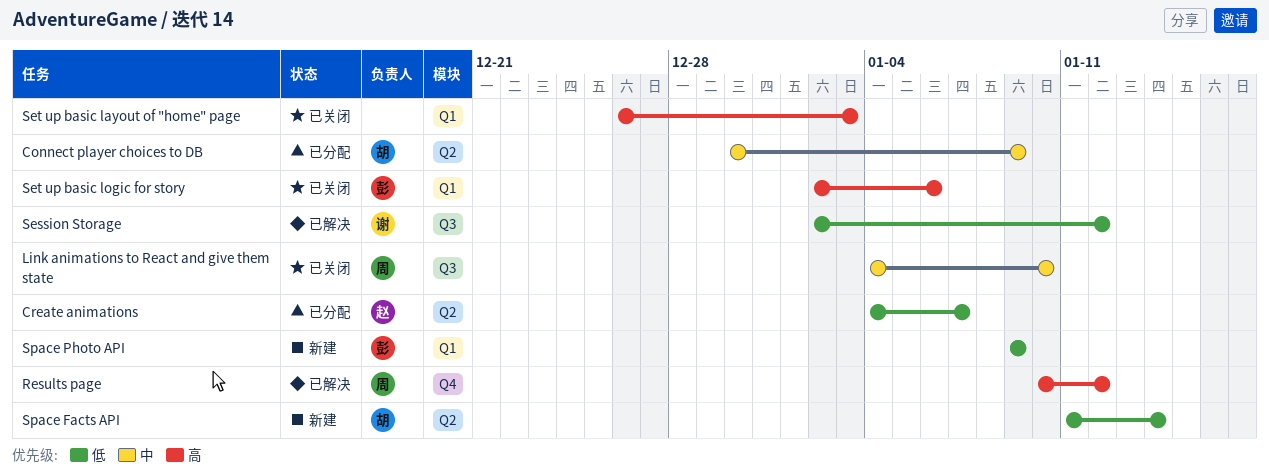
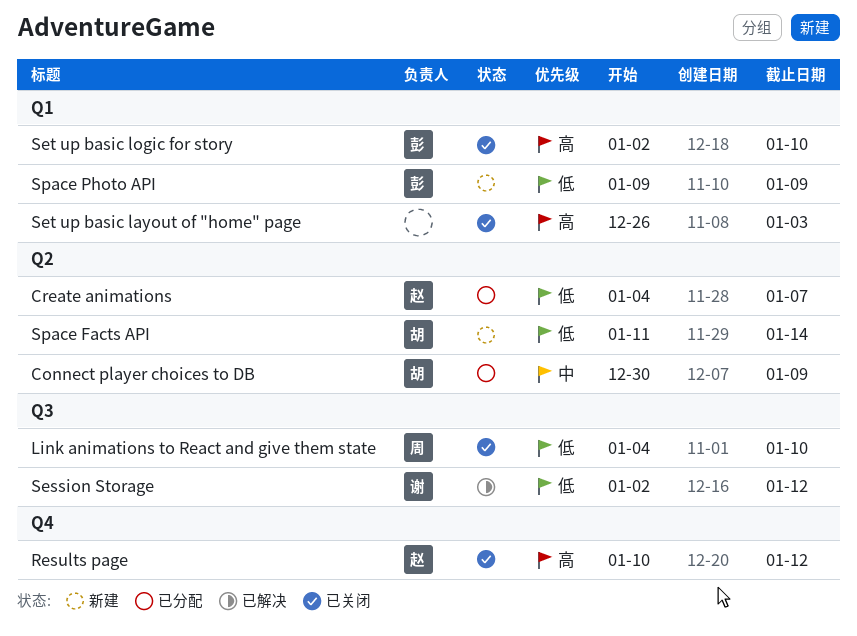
Link animations to React and give them state, priority: 中 -> 低
Results page, status: 已解决 -> 已关闭
Results page, owner: 周 -> 赵
Set up basic logic for story, due: Jan 6 -> Jan 10

